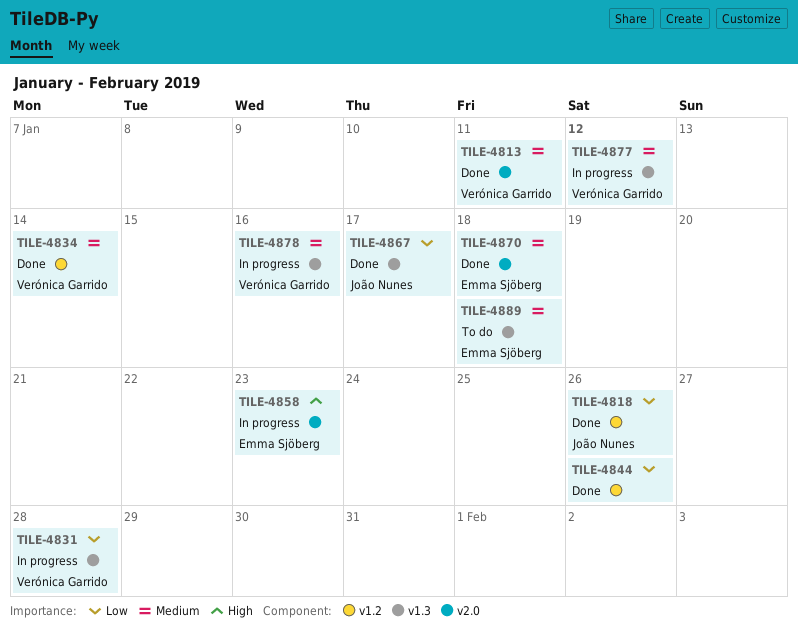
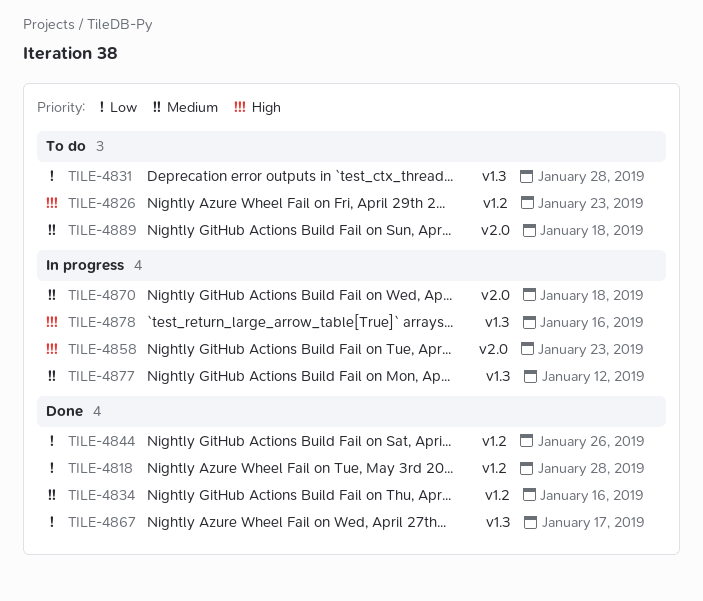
TILE-4813: present -> none
TILE-4818, due: Jan 26 -> Jan 28
TILE-4826: none -> present
TILE-4831, status: In progress -> To do
TILE-4834, due: Jan 14 -> Jan 16
TILE-4870, status: Done -> In progress
TILE-4878, priority: Medium -> High
TILE-4889, label: v1.3 -> v2.0

